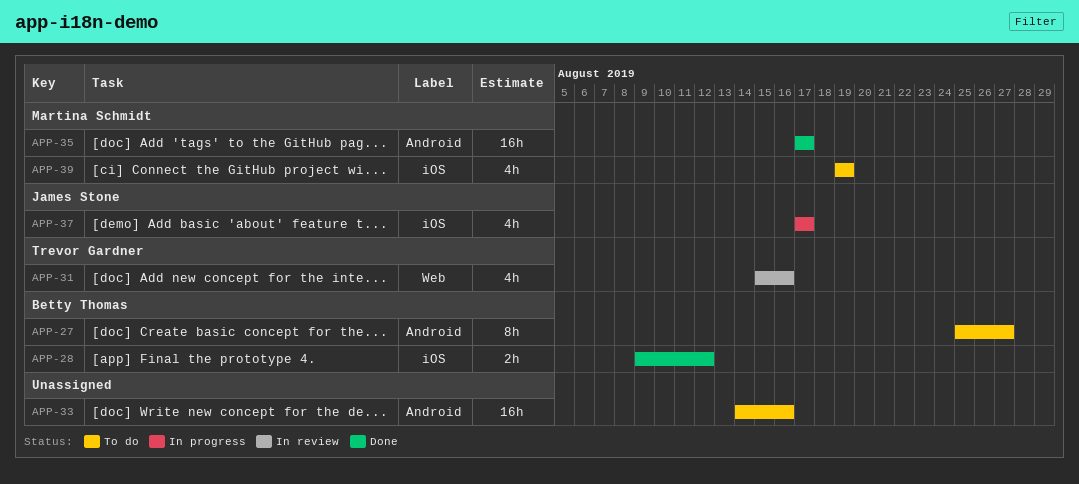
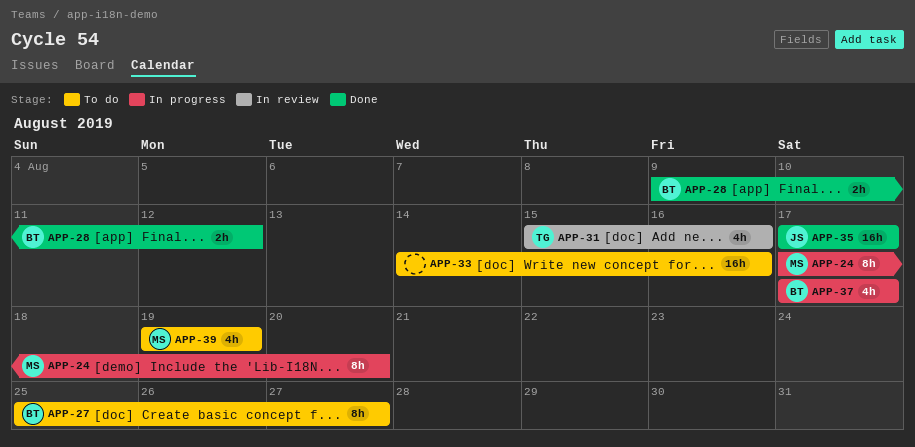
APP-24: none -> present
APP-35, owner: Martina Schmidt -> James Stone
APP-37, owner: James Stone -> Betty Thomas

